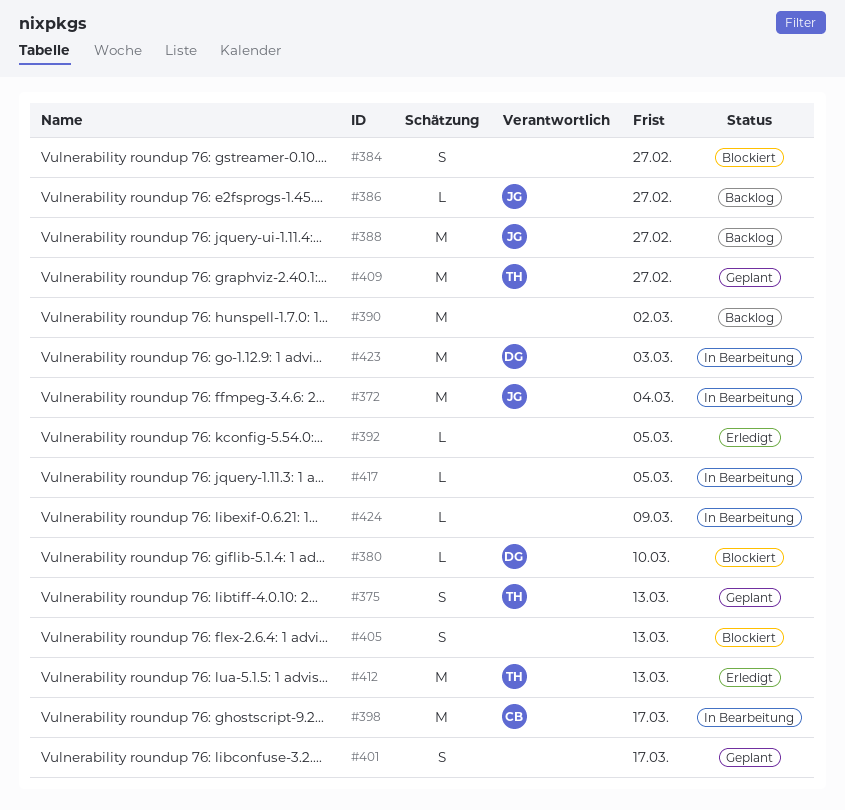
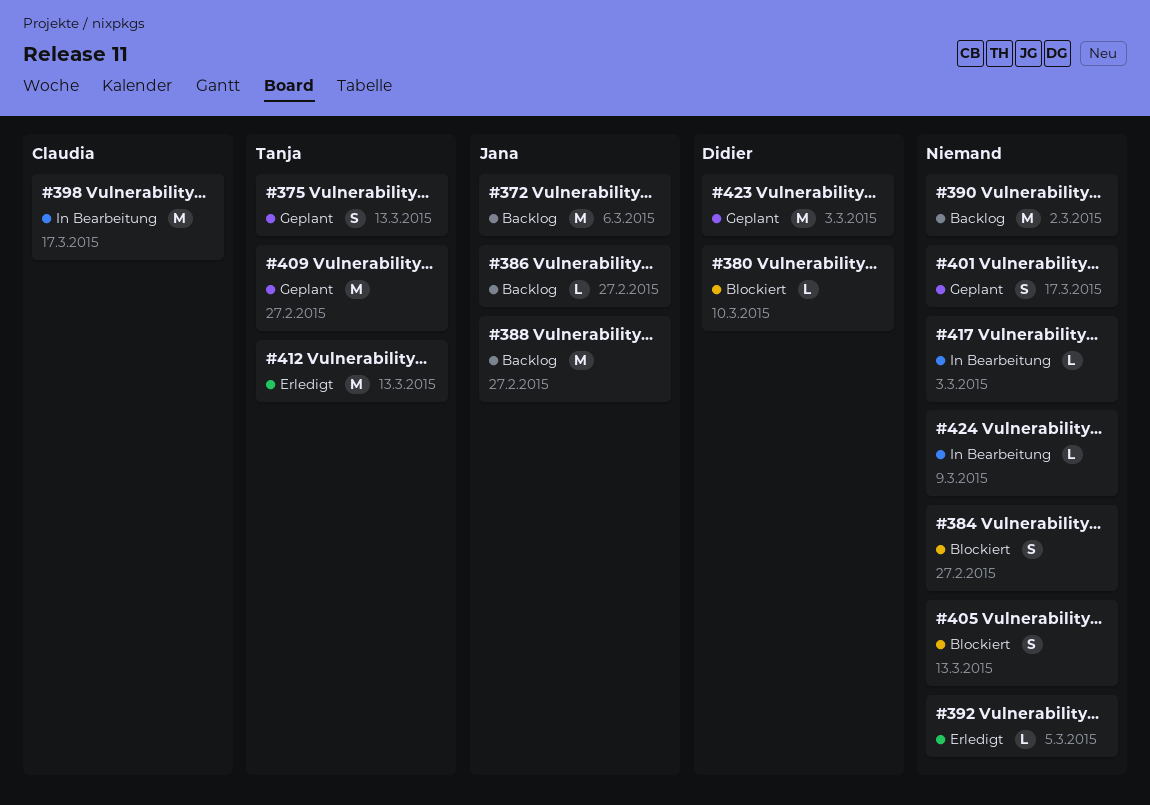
#372, status: In Bearbeitung -> Backlog
#372, due: Mar 4 -> Mar 6
#417, due: Mar 5 -> Mar 3
#423, status: In Bearbeitung -> Geplant

